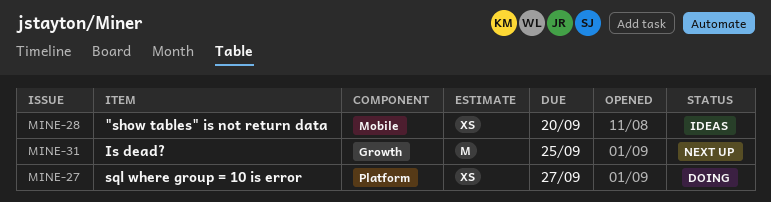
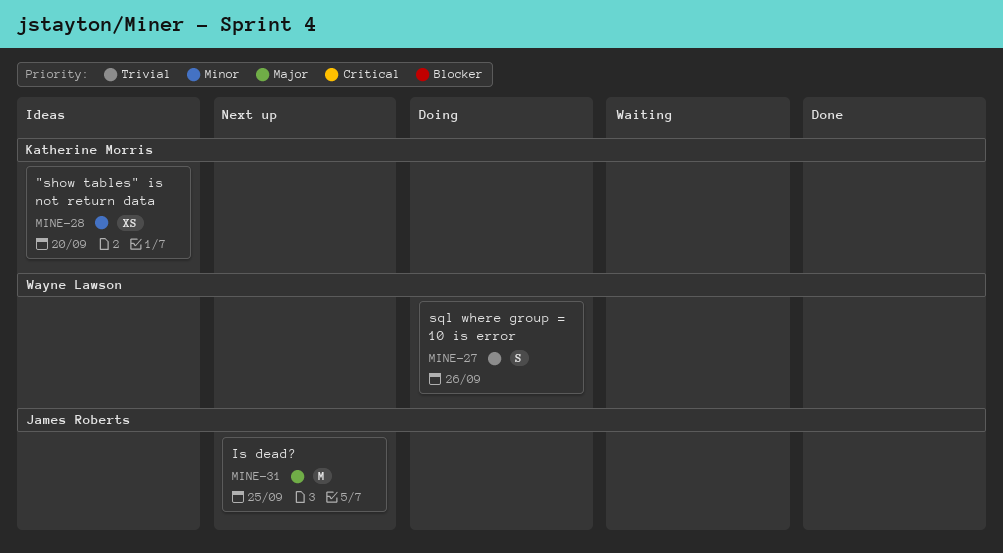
MINE-27, estimate: XS -> S
MINE-27, due: Sep 27 -> Sep 26

